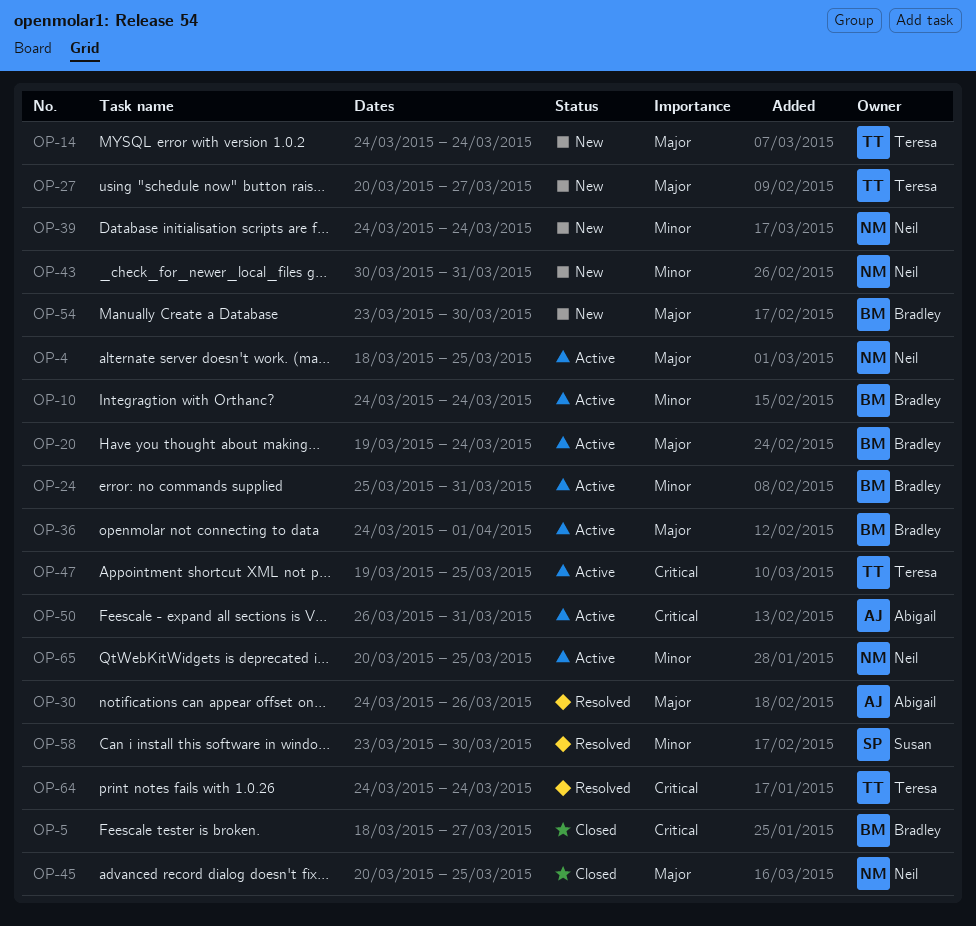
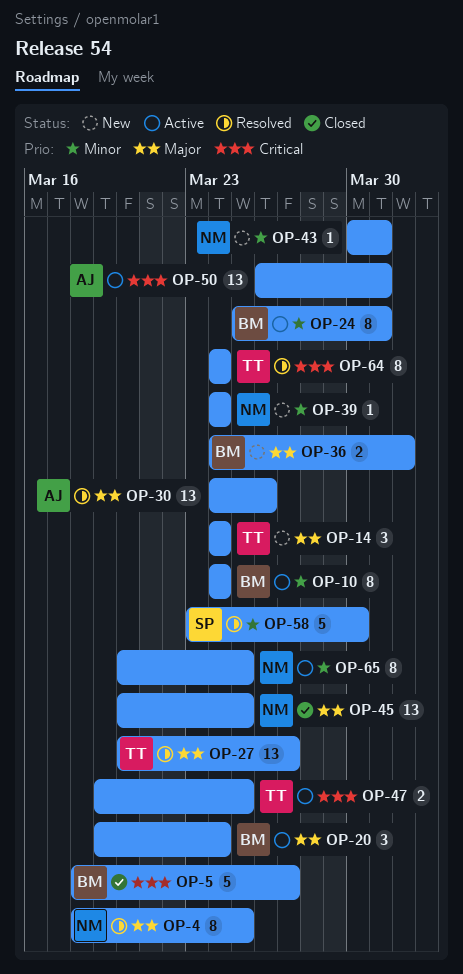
OP-4, status: Active -> Resolved
OP-27, status: New -> Resolved
OP-36, status: Active -> New
OP-54: present -> none

